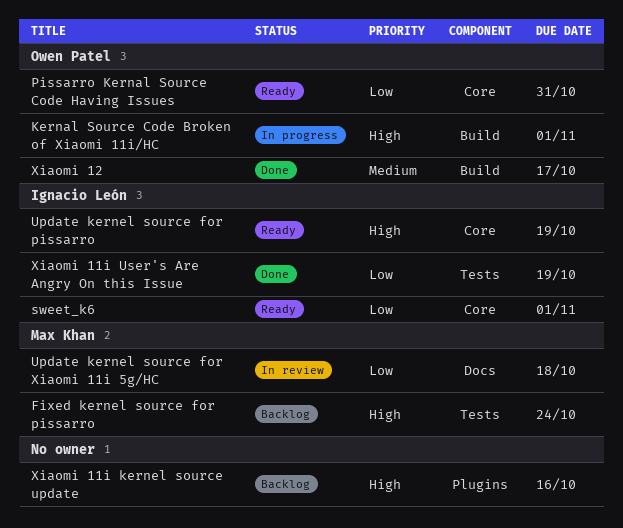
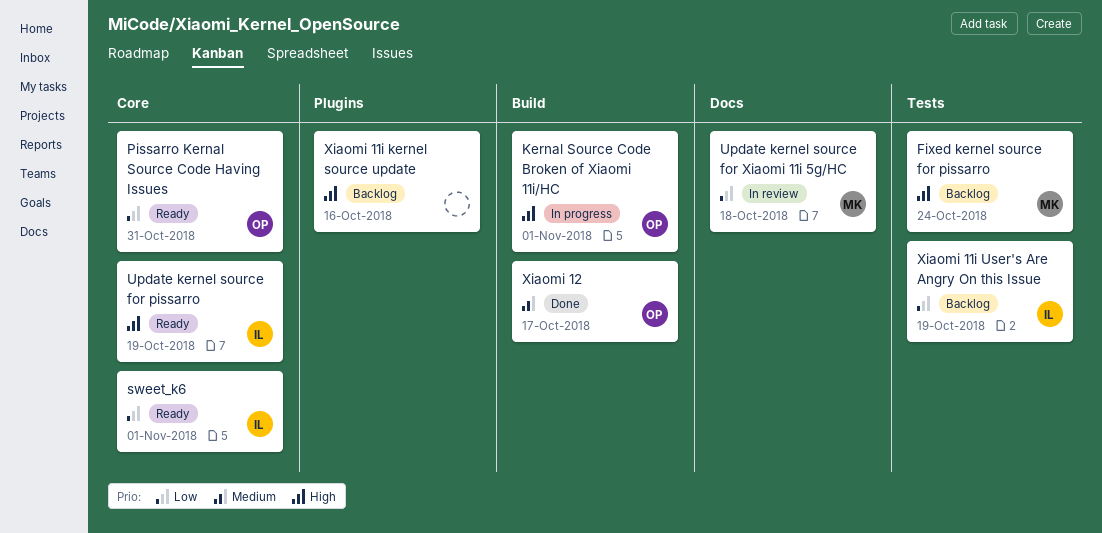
Xiaomi 11i User's Are Angry On this Issue, status: Done -> Backlog

